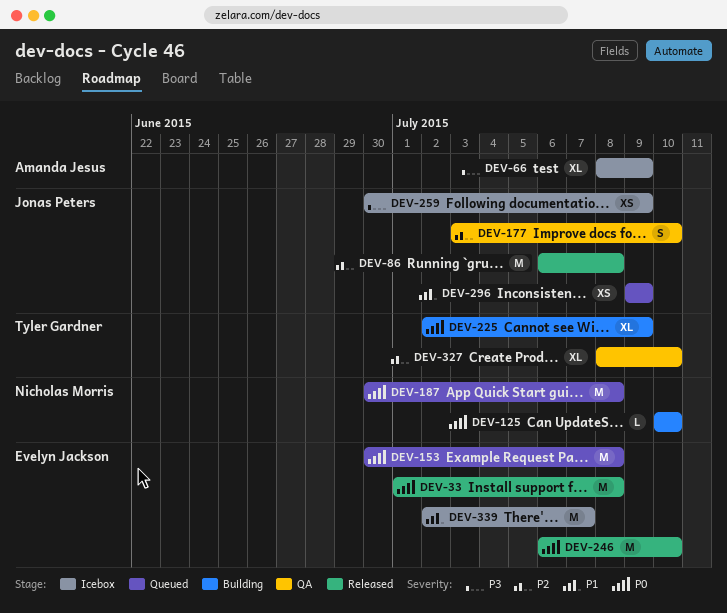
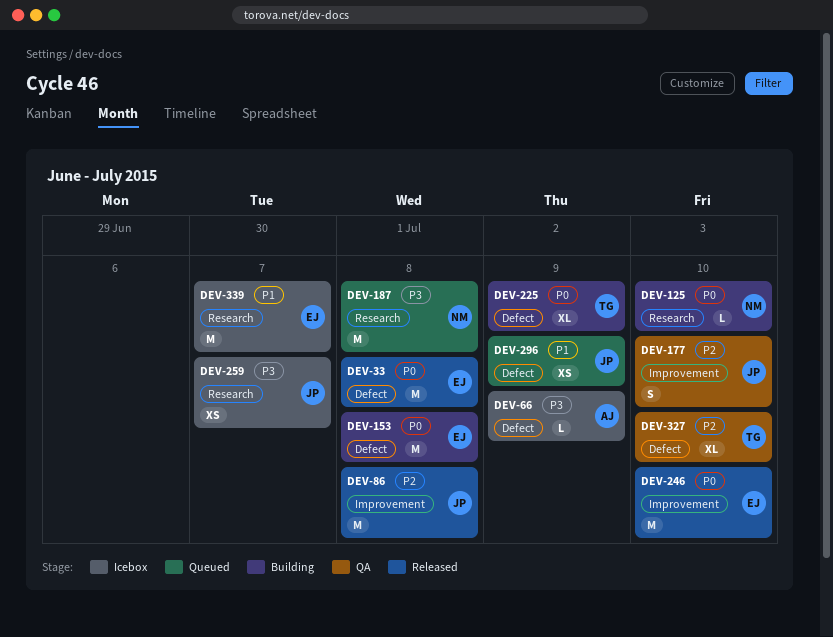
DEV-66, estimate: XL -> L
DEV-153, status: Queued -> Building
DEV-187, priority: P0 -> P3
DEV-259, due: Jul 9 -> Jul 7

